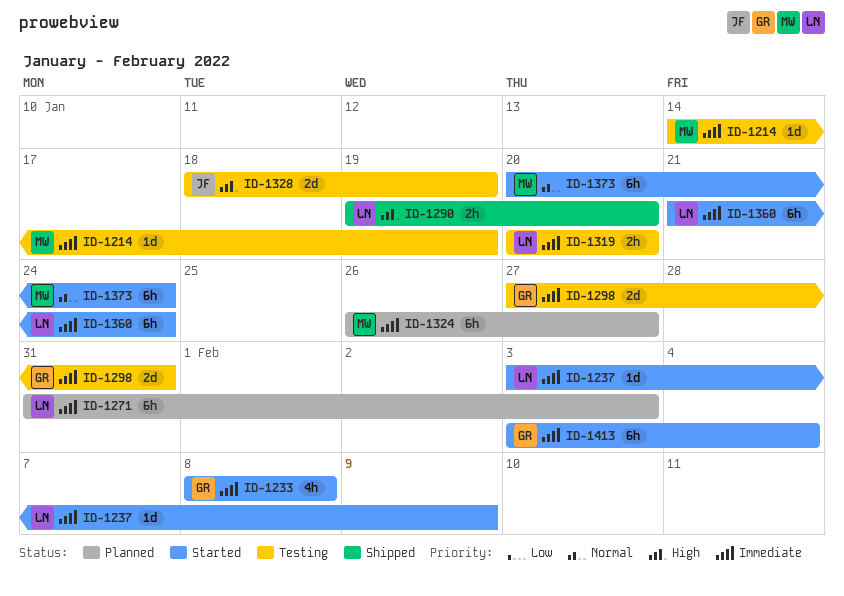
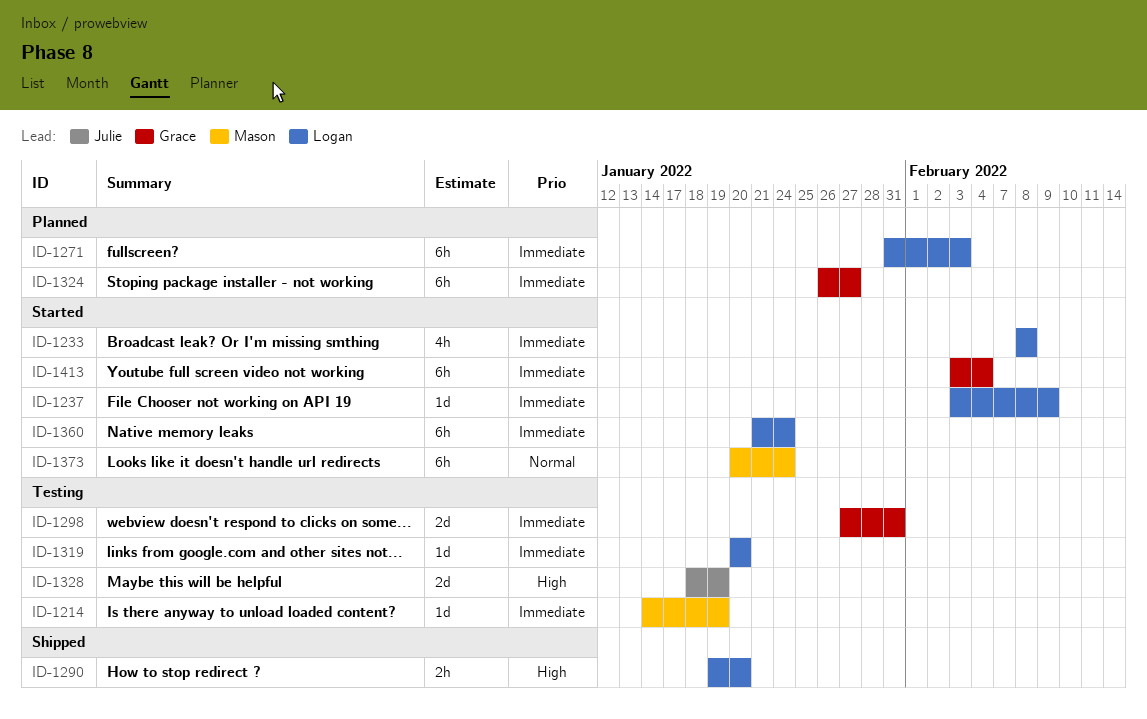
ID-1233, owner: Grace -> Logan
ID-1319, estimate: 2h -> 1d
ID-1324, owner: Mason -> Grace

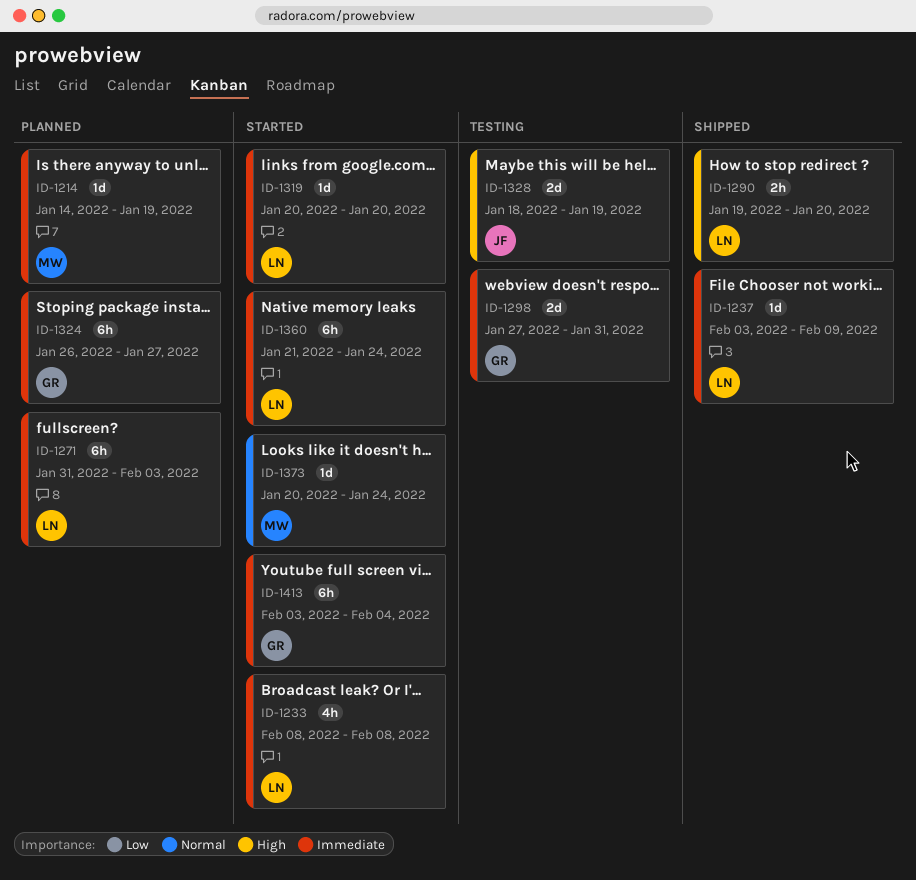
ID-1214, status: Testing -> Planned
ID-1237, status: Started -> Shipped
ID-1319, status: Testing -> Started
ID-1373, estimate: 6h -> 1d

